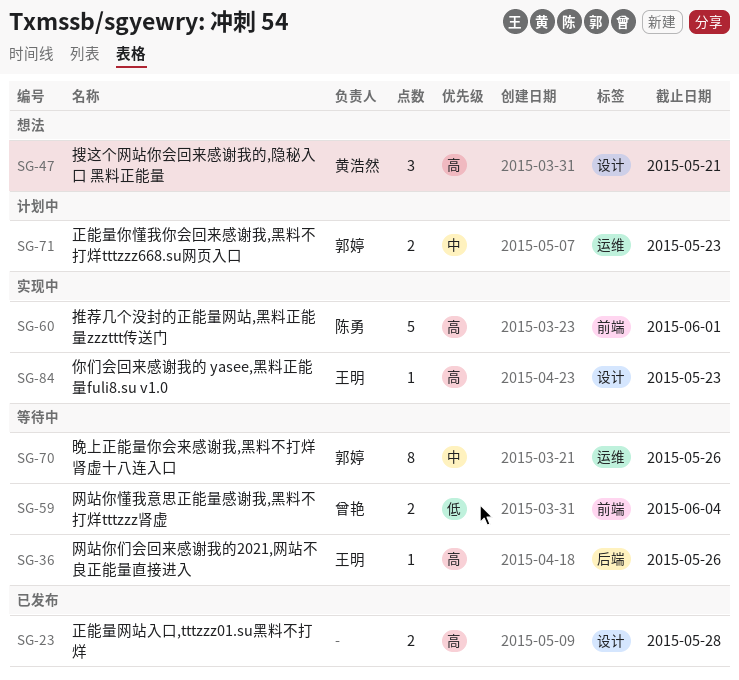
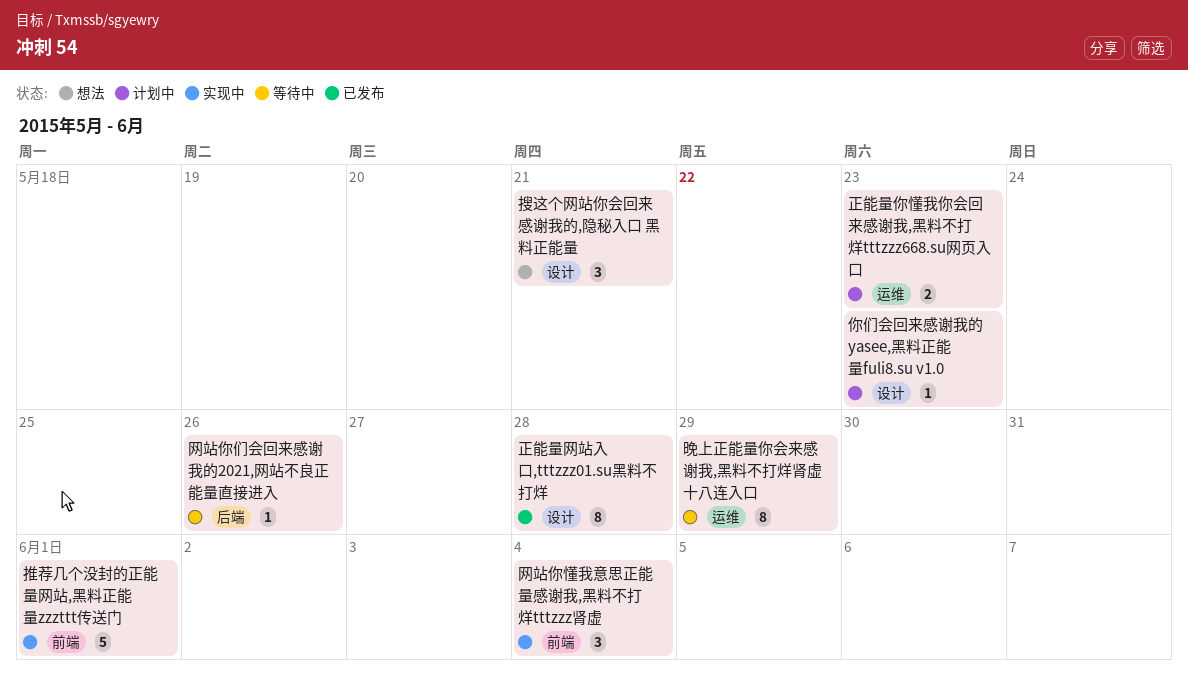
你们会回来感谢我的 yasee,黑料正能量fuli8.su v1.0, status: 实现中 -> 计划中
晚上正能量你会来感谢我,黑料不打烊肾虚十八连入口, due: May 26 -> May 29
正能量网站入口,tttzzz01.su黑料不打烊, estimate: 2 -> 8
网站你懂我意思正能量感谢我,黑料不打烊tttzzz肾虚, status: 等待中 -> 实现中
网站你懂我意思正能量感谢我,黑料不打烊tttzzz肾虚, estimate: 2 -> 3

